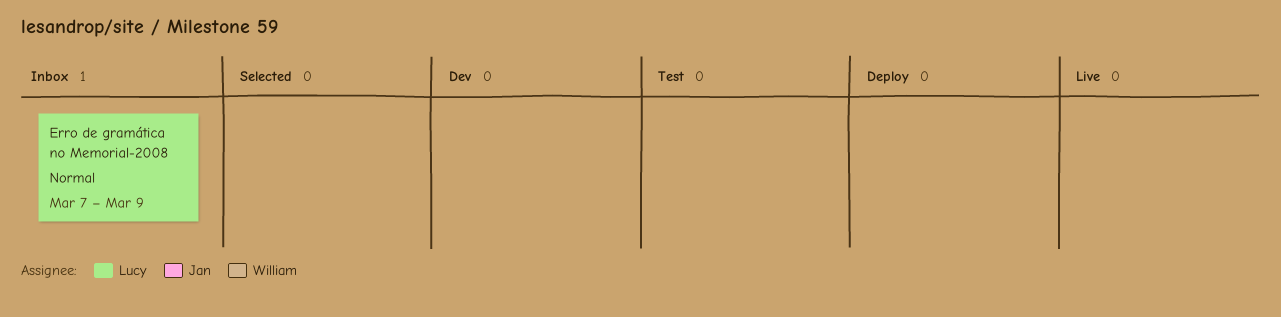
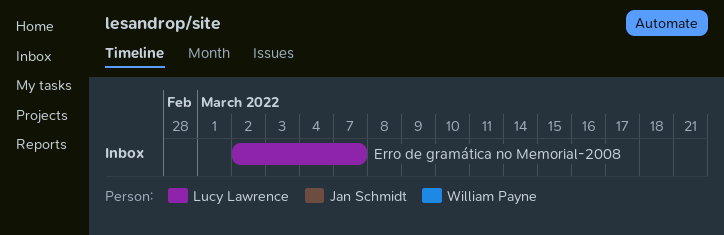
Erro de gramática no Memorial-2008, start: Mar 7 -> Mar 2
Erro de gramática no Memorial-2008, due: Mar 9 -> Mar 7

